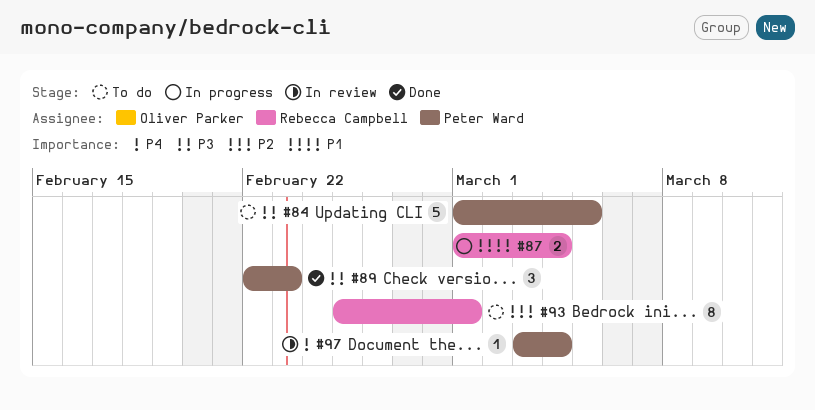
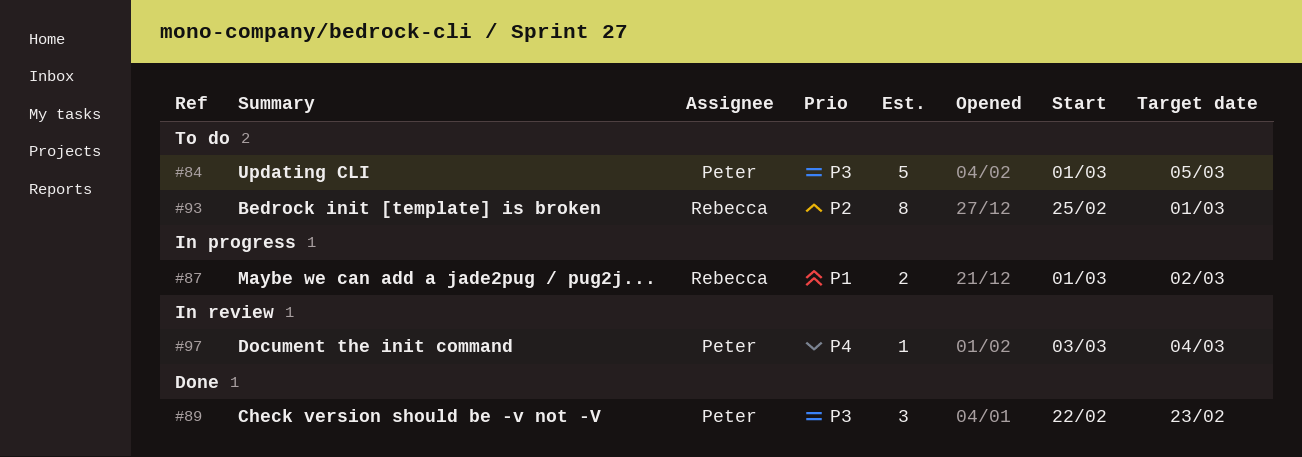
#87, due: Mar 4 -> Mar 2

